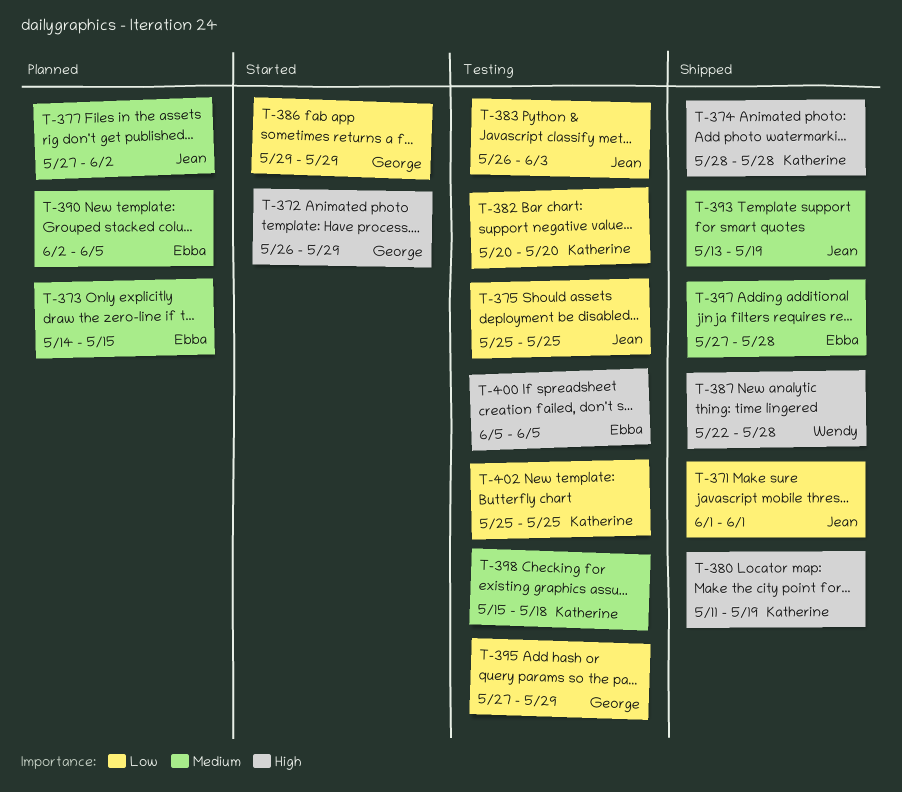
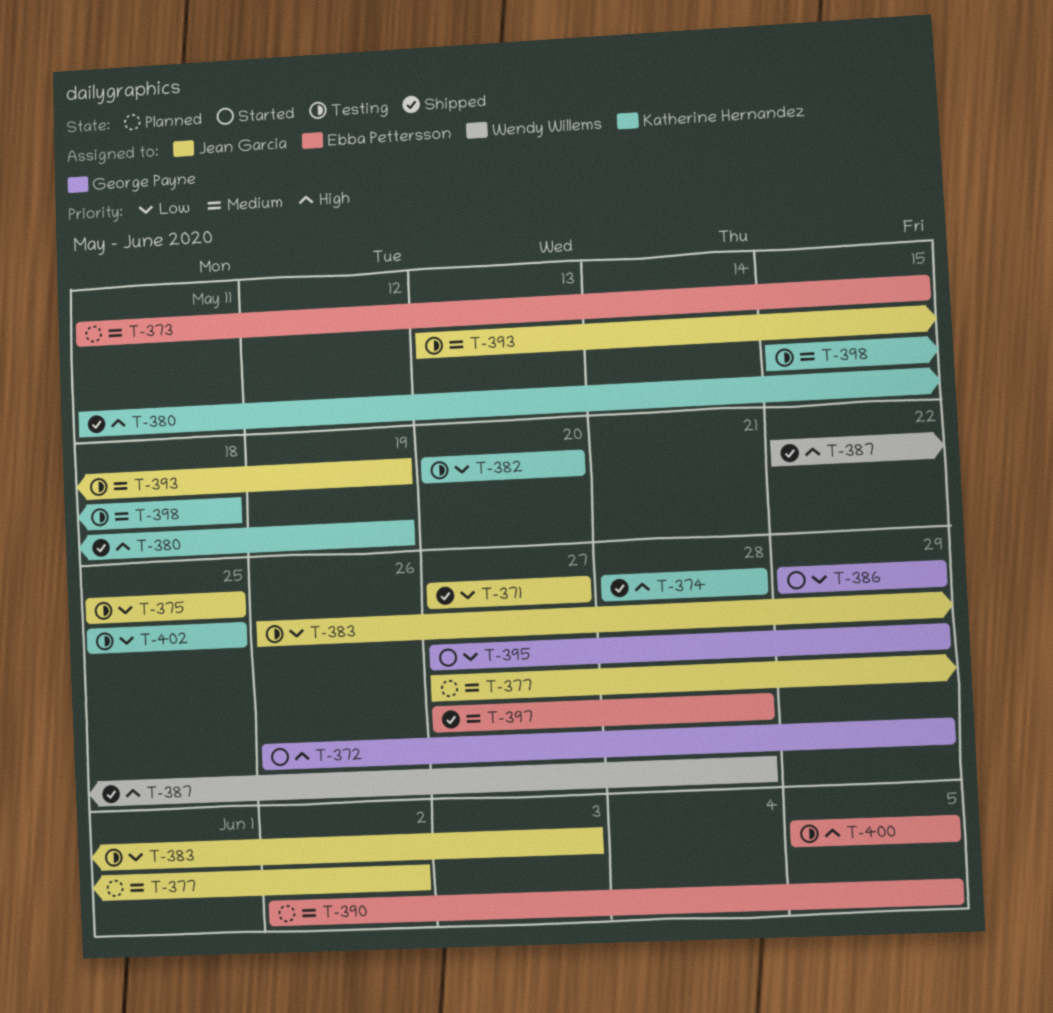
T-371, start: Jun 1 -> May 27
T-371, due: Jun 1 -> May 27
T-373, start: May 14 -> May 11
T-393, status: Shipped -> Testing
T-395, status: Testing -> Started

